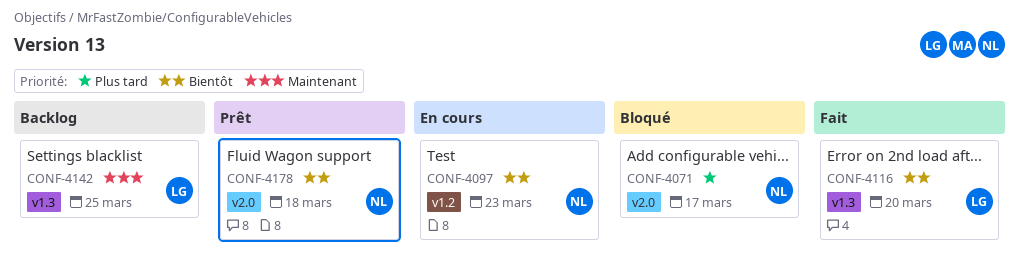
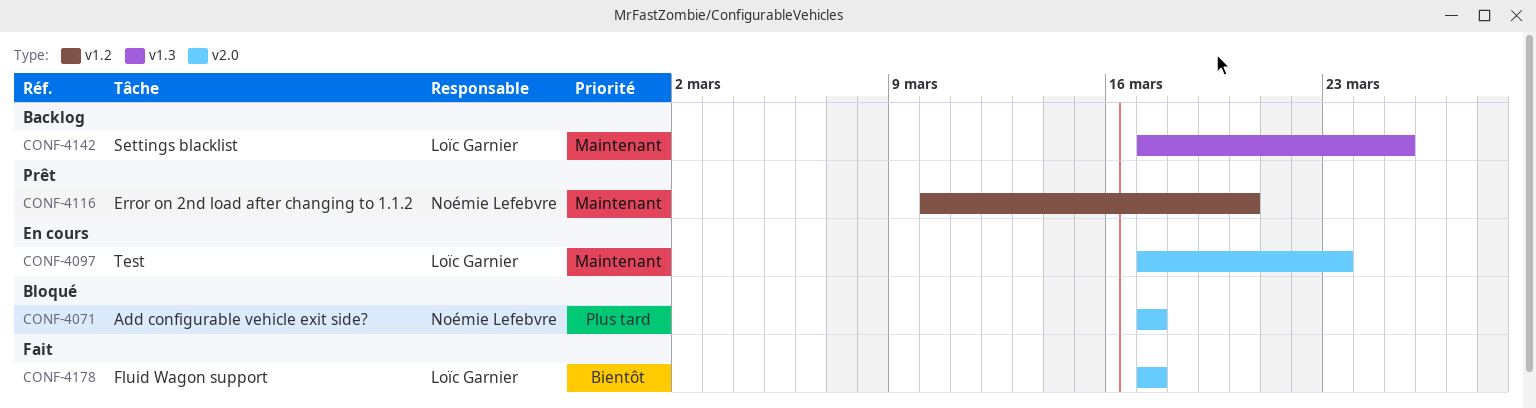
CONF-4097, owner: Noémie Lefebvre -> Loïc Garnier
CONF-4097, priority: Bientôt -> Maintenant
CONF-4097, label: v1.2 -> v2.0
CONF-4116, status: Fait -> Prêt
CONF-4116, owner: Loïc Garnier -> Noémie Lefebvre
CONF-4116, priority: Bientôt -> Maintenant
CONF-4116, label: v1.3 -> v1.2
CONF-4178, status: Prêt -> Fait
CONF-4178, owner: Noémie Lefebvre -> Loïc Garnier
CONF-4178, due: Mar 18 -> Mar 17

